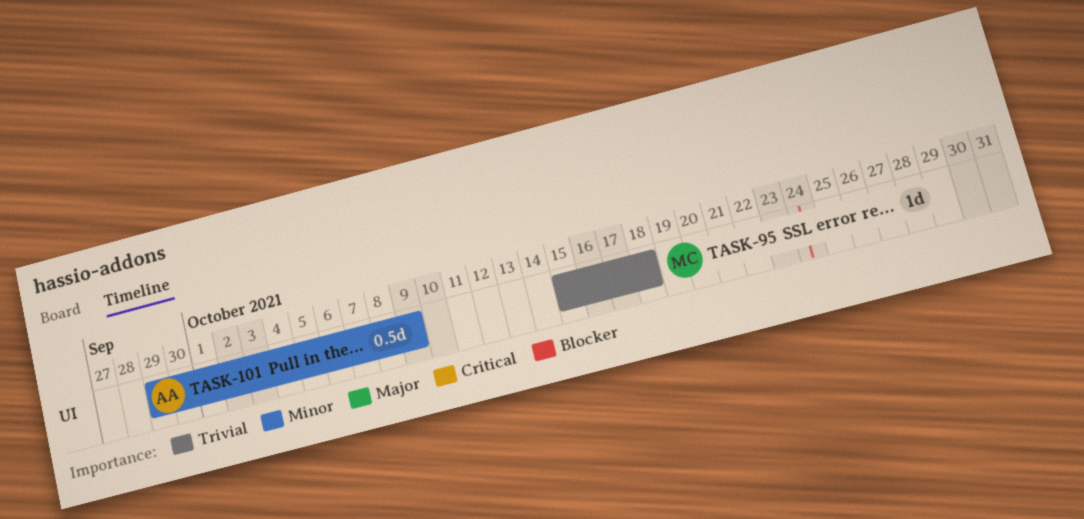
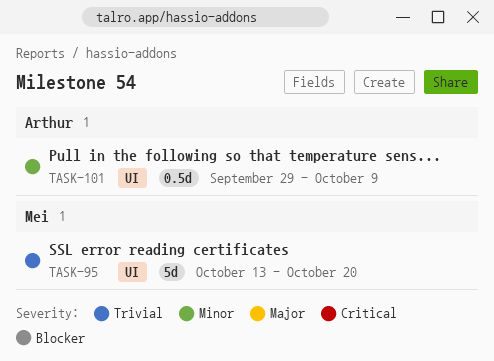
TASK-95, estimate: 1d -> 5d
TASK-95, start: Oct 15 -> Oct 13
TASK-95, due: Oct 18 -> Oct 20

